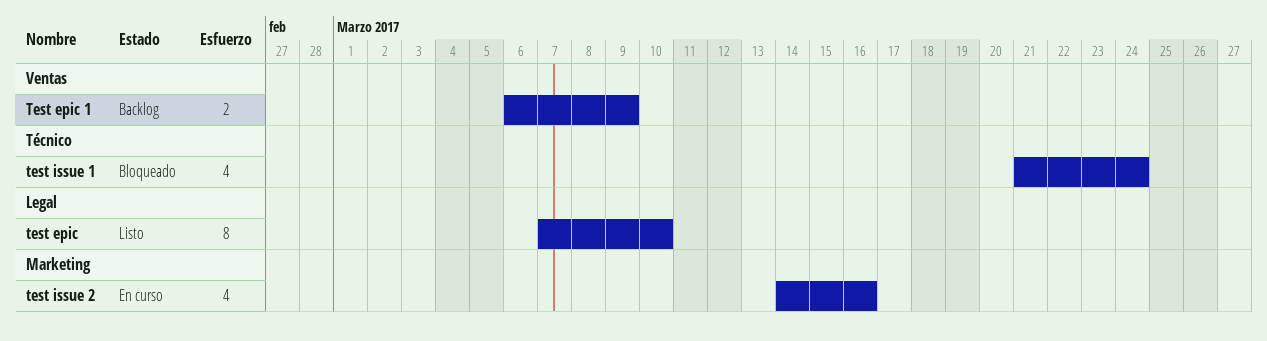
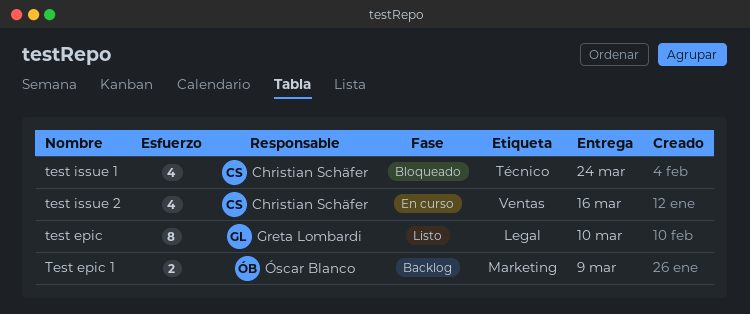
Test epic 1, label: Ventas -> Marketing
test issue 2, label: Marketing -> Ventas

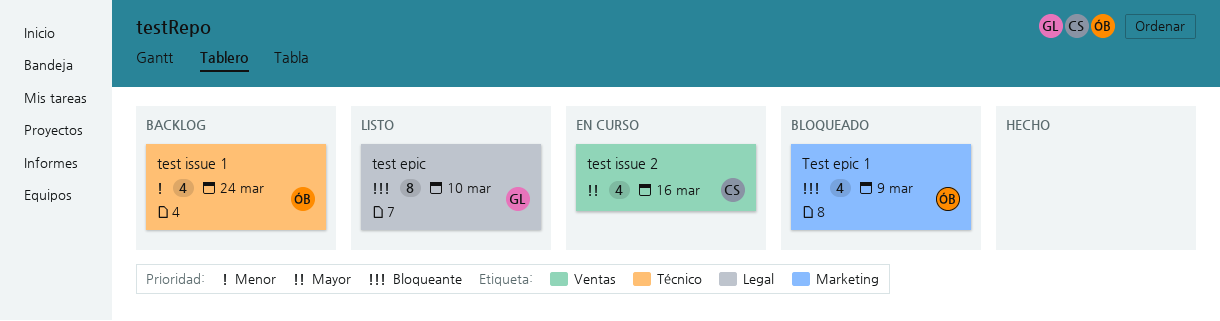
Test epic 1, status: Backlog -> Bloqueado
Test epic 1, estimate: 2 -> 4
test issue 1, status: Bloqueado -> Backlog
test issue 1, owner: Christian Schäfer -> Óscar Blanco

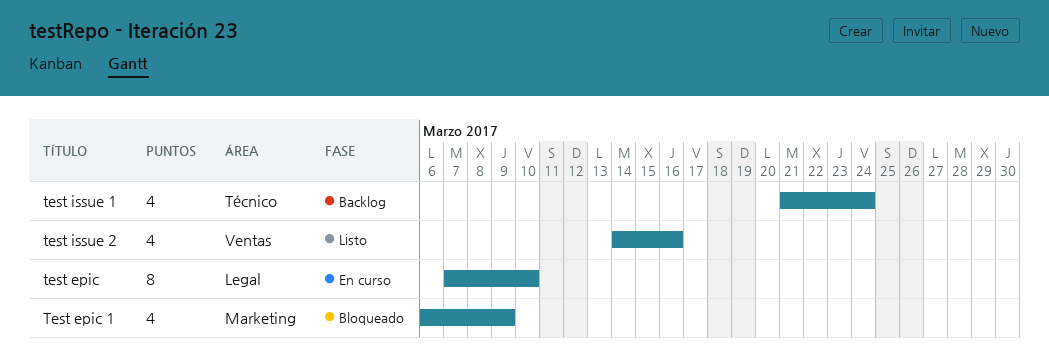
test epic, status: Listo -> En curso
test issue 2, status: En curso -> Listo

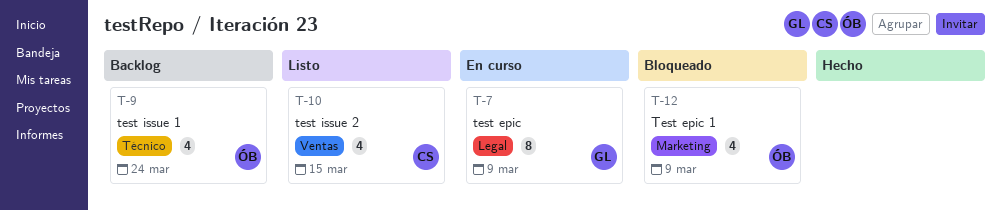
test epic, due: Mar 10 -> Mar 9
test issue 2, due: Mar 16 -> Mar 15

